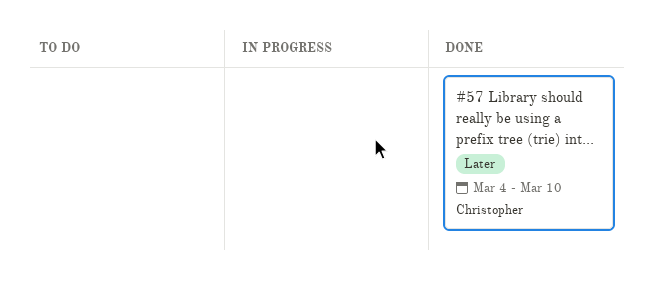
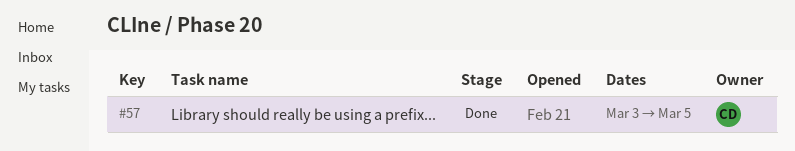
#57, start: Mar 4 -> Mar 3
#57, due: Mar 10 -> Mar 5

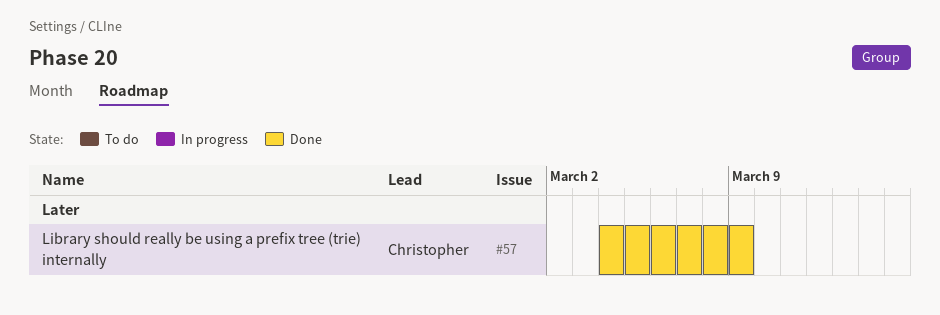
#57, start: Mar 3 -> Mar 4
#57, due: Mar 5 -> Mar 9

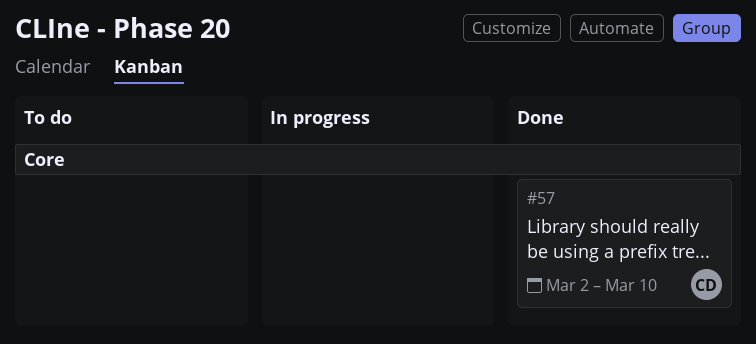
#57, start: Mar 4 -> Mar 2
#57, due: Mar 9 -> Mar 10

